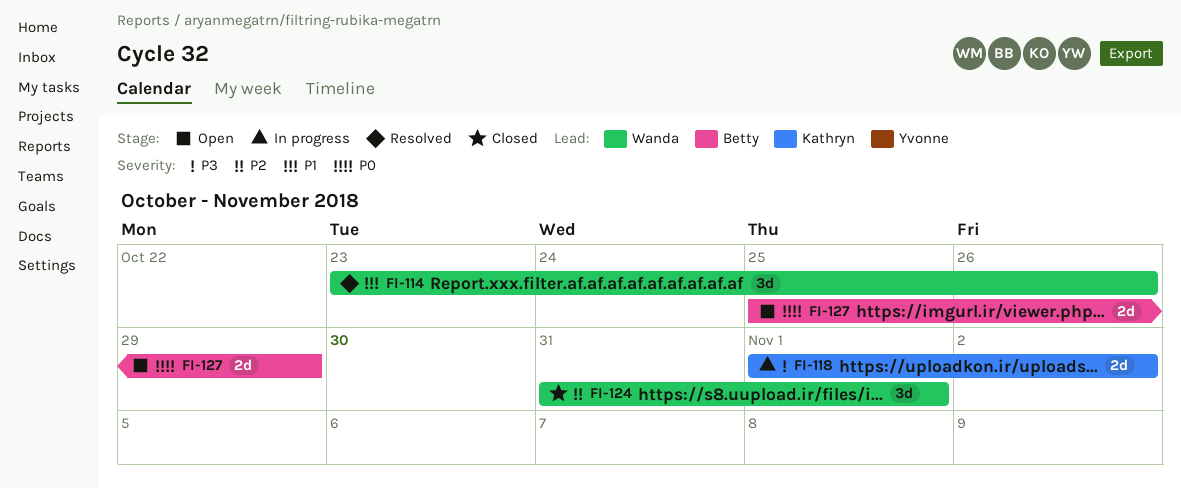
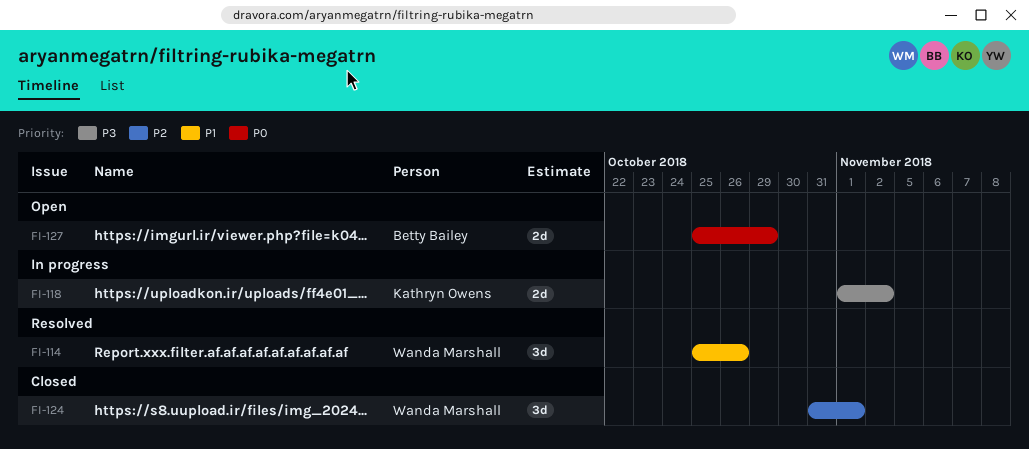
FI-114, start: Oct 23 -> Oct 25

